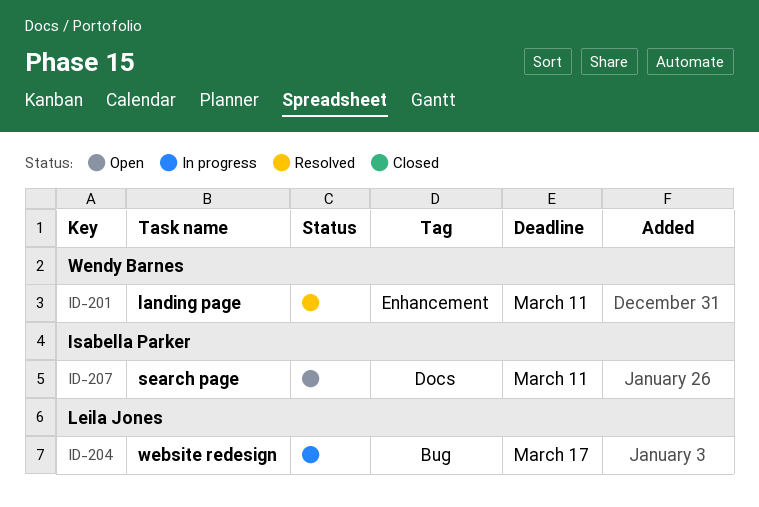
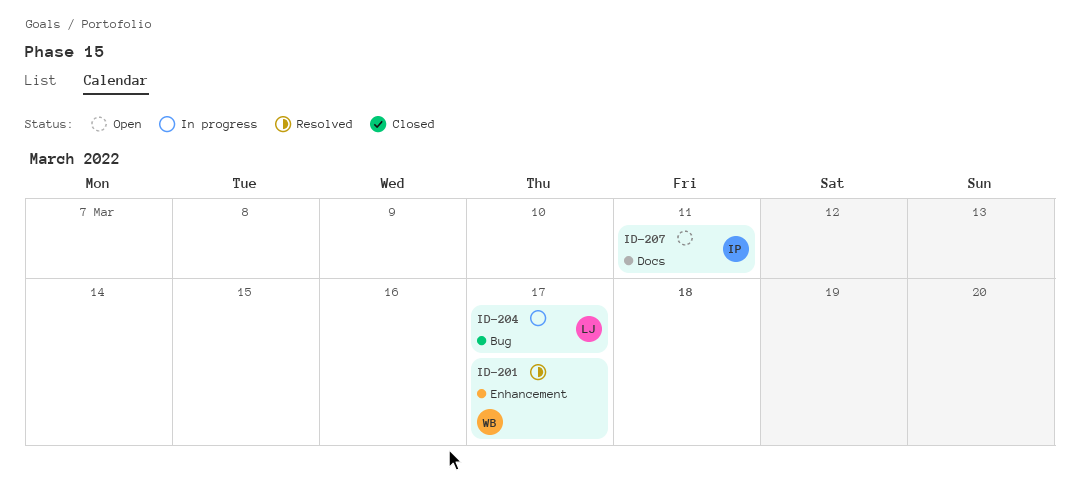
ID-201, due: Mar 11 -> Mar 17

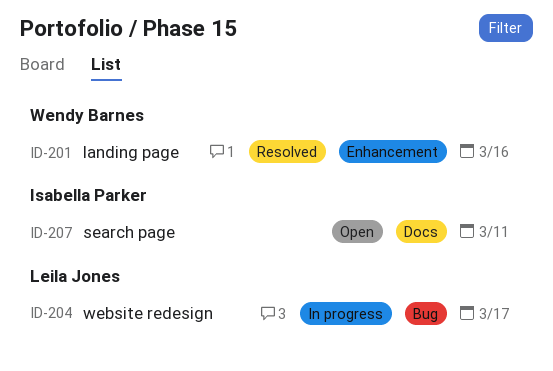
ID-201, due: Mar 17 -> Mar 16

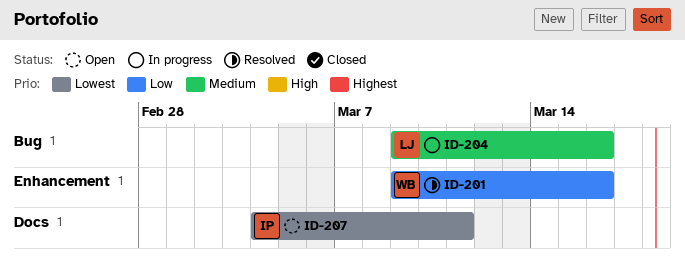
ID-204, due: Mar 17 -> Mar 16

